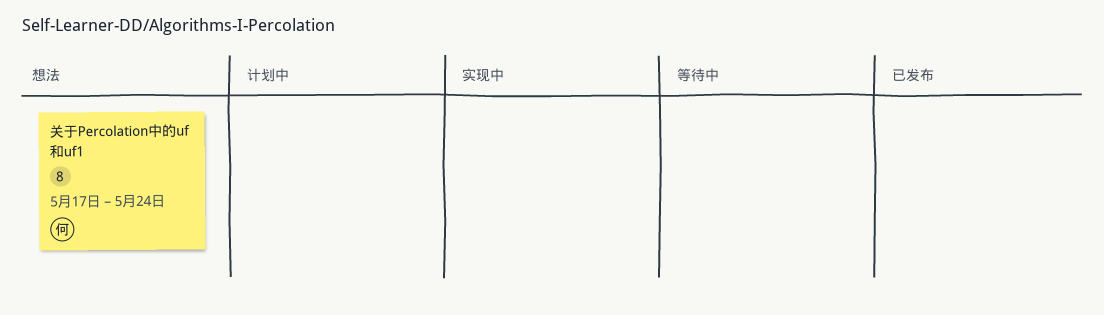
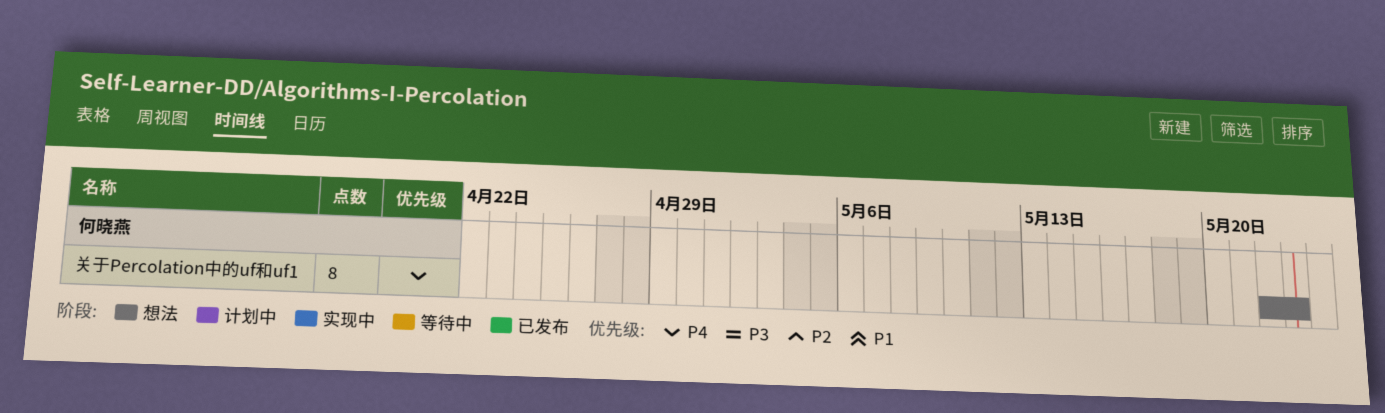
关于Percolation中的uf和uf1, start: May 17 -> May 22
关于Percolation中的uf和uf1, due: May 24 -> May 23

